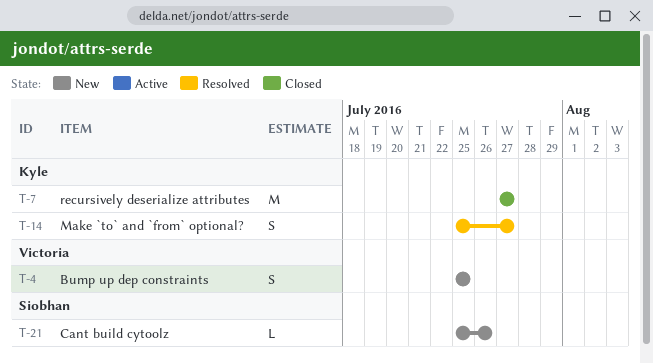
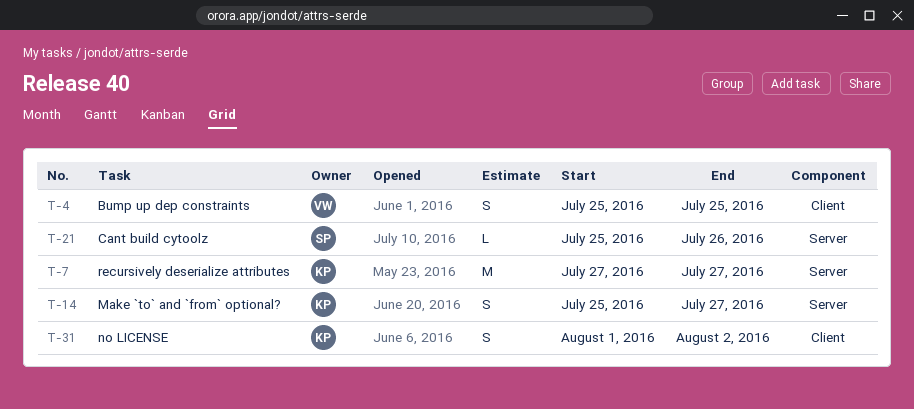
T-31: none -> present

